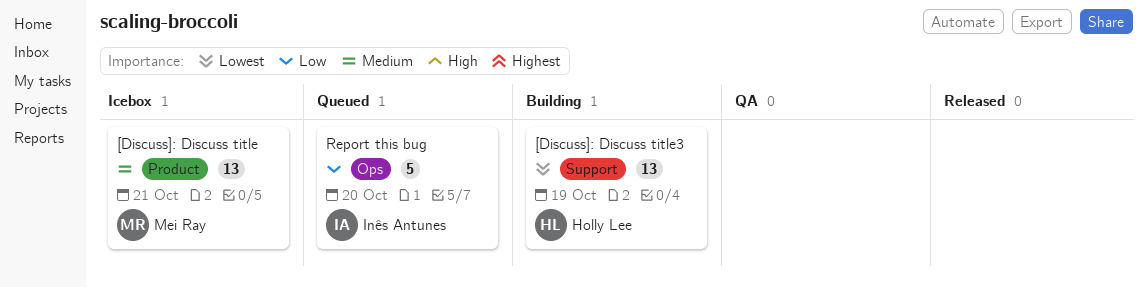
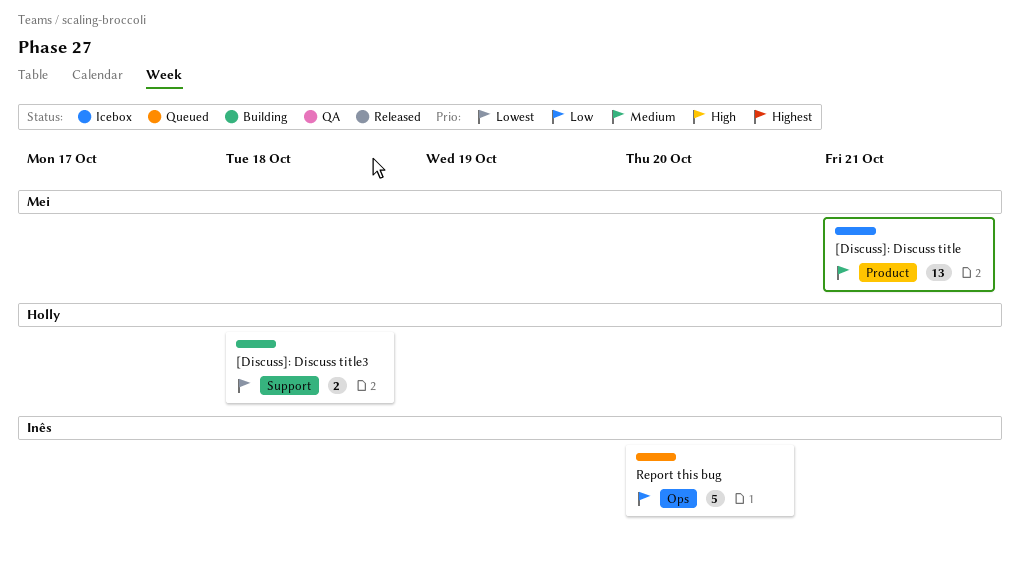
[Discuss]: Discuss title3, estimate: 13 -> 2
[Discuss]: Discuss title3, due: Oct 19 -> Oct 18

